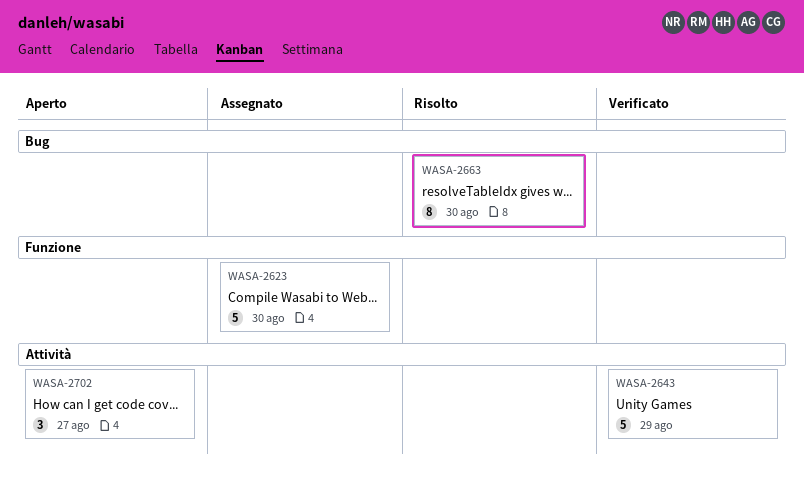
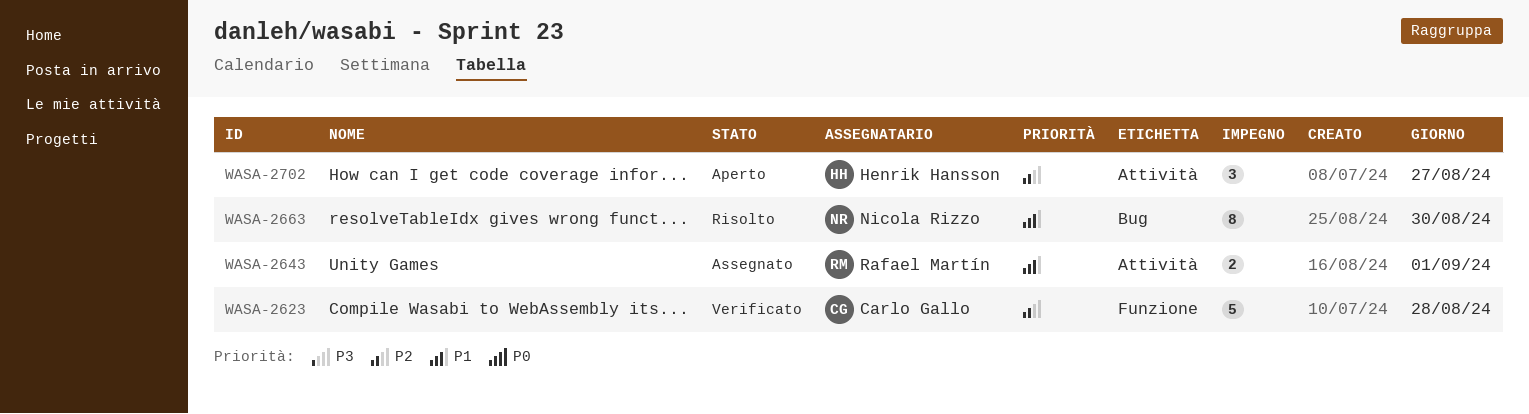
WASA-2623, status: Assegnato -> Verificato
WASA-2623, day: Aug 30 -> Aug 28
WASA-2643, status: Verificato -> Assegnato
WASA-2643, estimate: 5 -> 2
WASA-2643, day: Aug 29 -> Sep 1

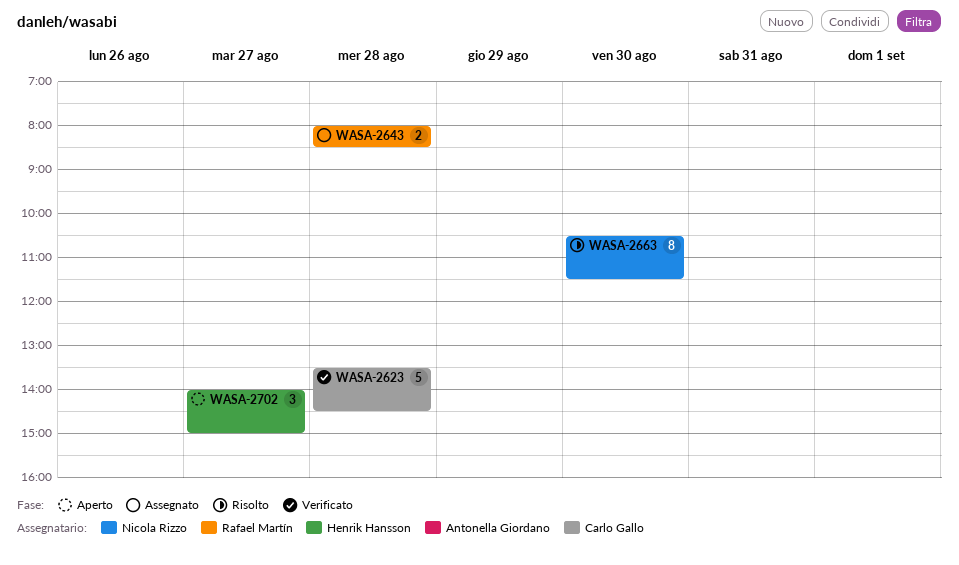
WASA-2643, day: Sep 1 -> Aug 28

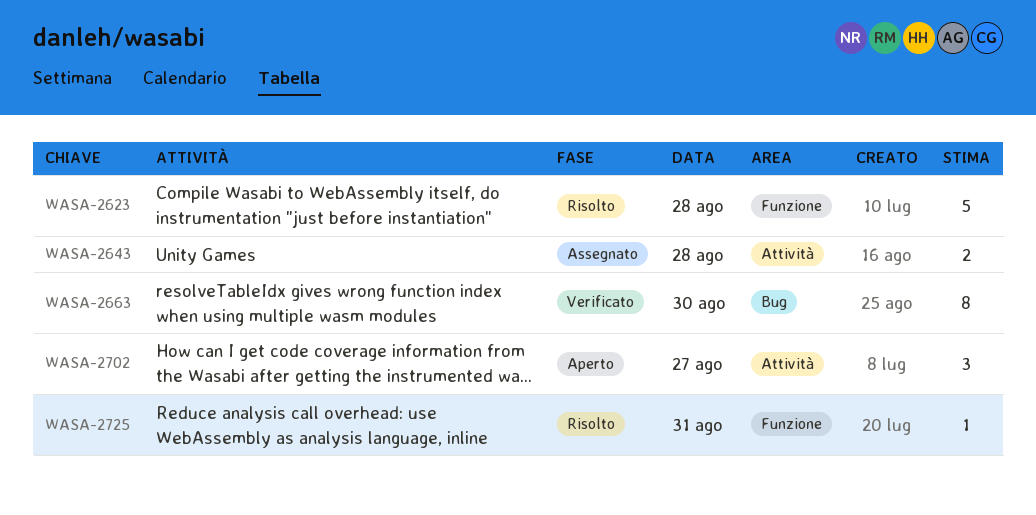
WASA-2623, status: Verificato -> Risolto
WASA-2663, status: Risolto -> Verificato
WASA-2725: none -> present

